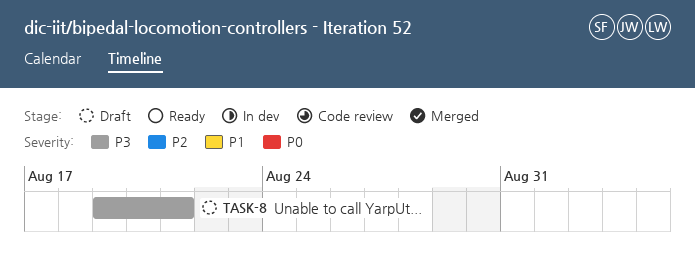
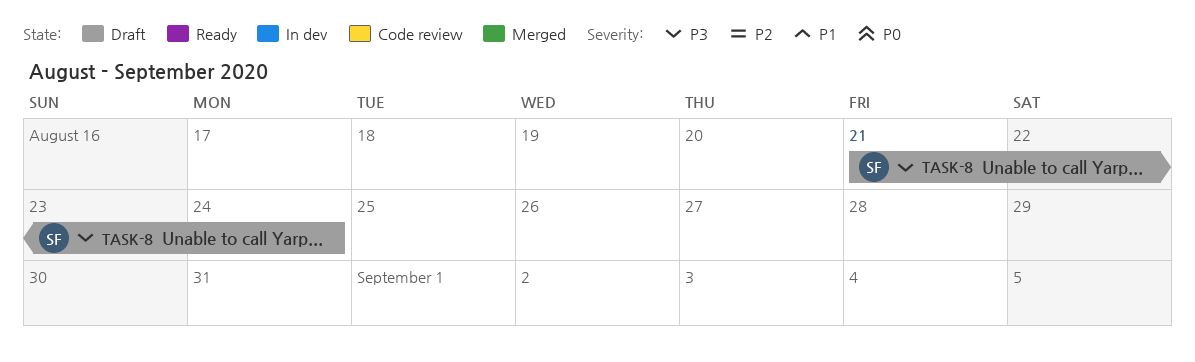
TASK-8, start: Aug 19 -> Aug 21
TASK-8, due: Aug 21 -> Aug 24

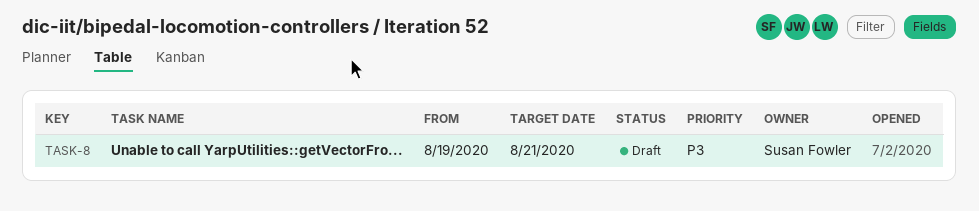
TASK-8, start: Aug 21 -> Aug 19
TASK-8, due: Aug 24 -> Aug 21

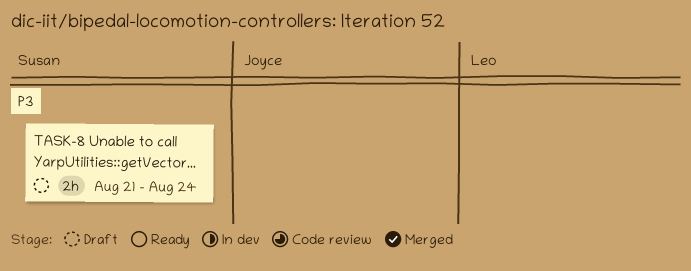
TASK-8, start: Aug 19 -> Aug 21
TASK-8, due: Aug 21 -> Aug 24

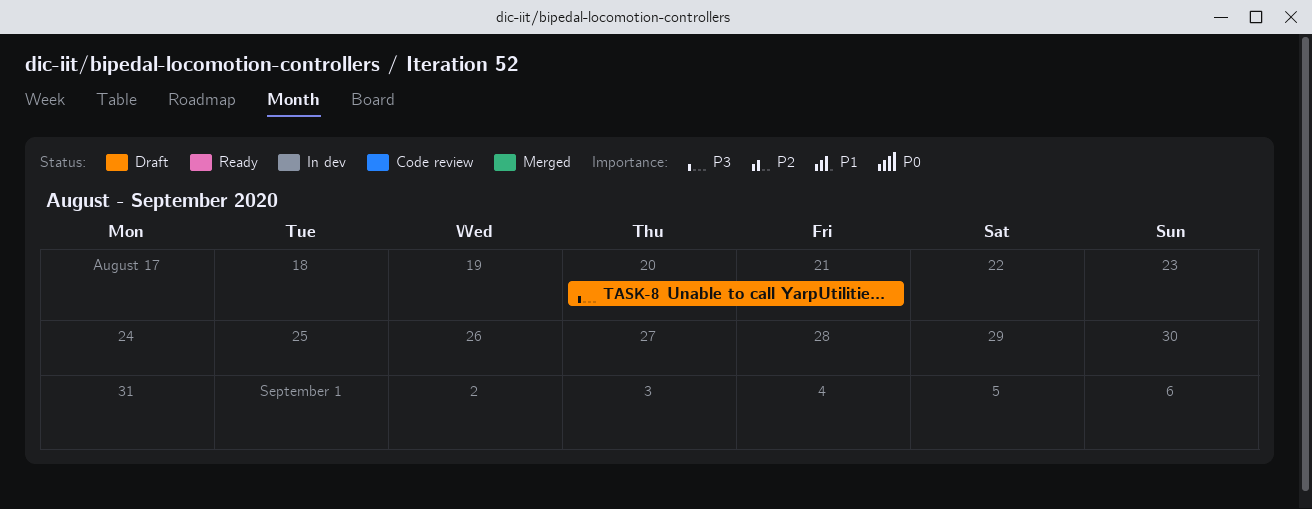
TASK-8, start: Aug 21 -> Aug 20
TASK-8, due: Aug 24 -> Aug 21

